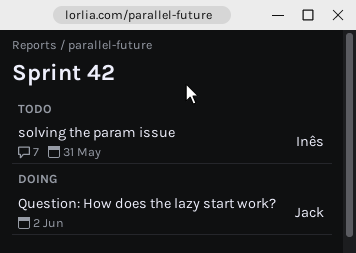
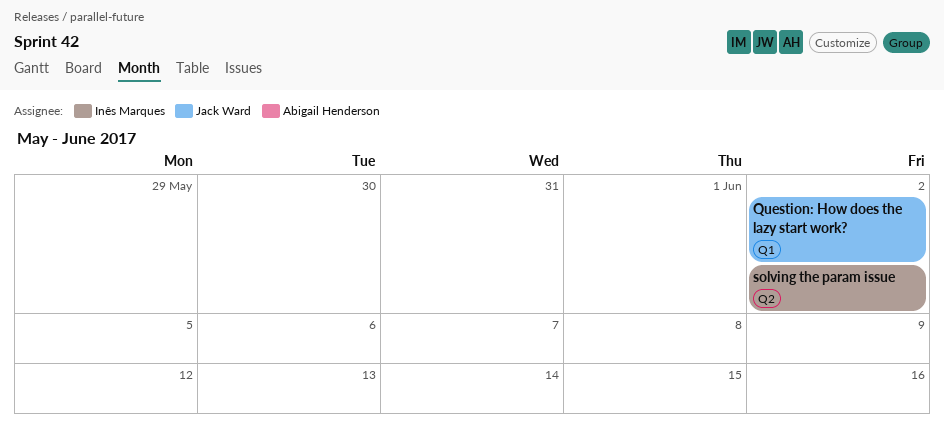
solving the param issue, due: May 31 -> Jun 2

